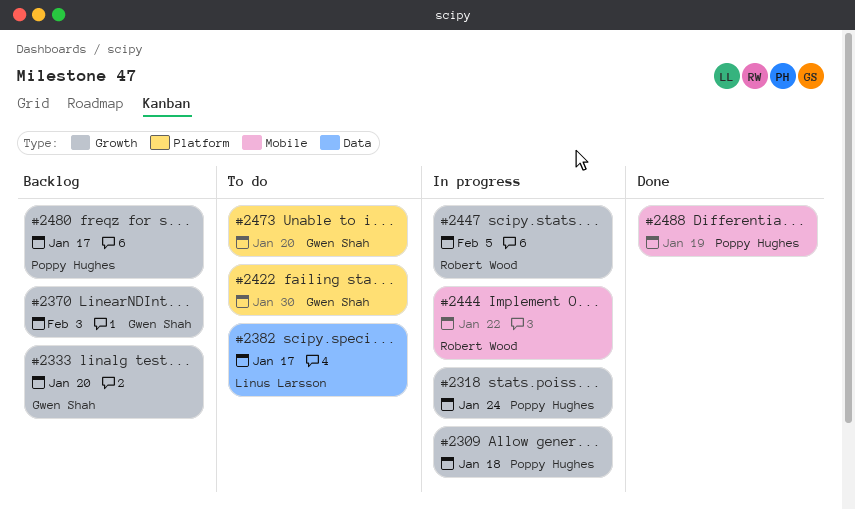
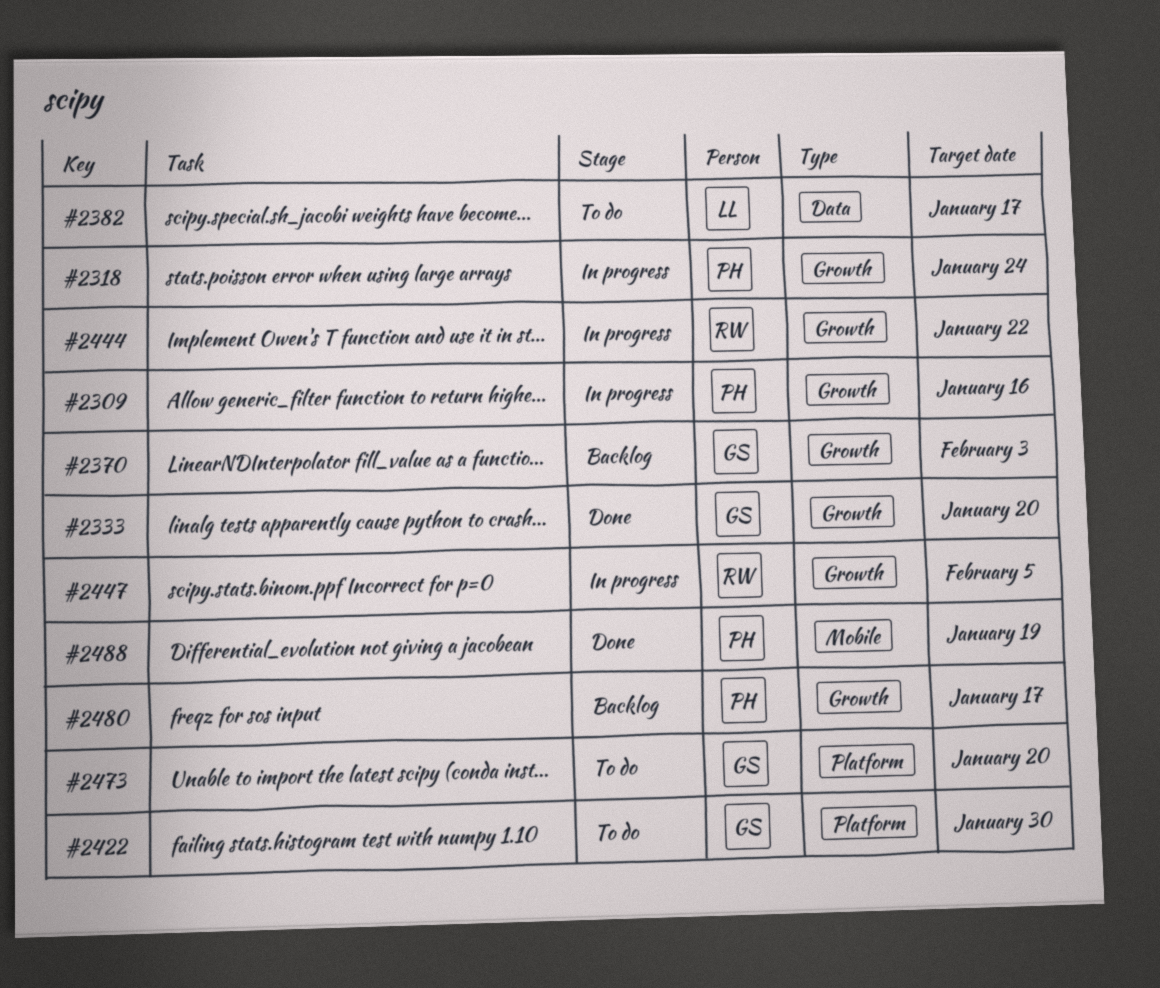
#2309, due: Jan 18 -> Jan 16
#2333, status: Backlog -> Done
#2444, label: Mobile -> Growth

